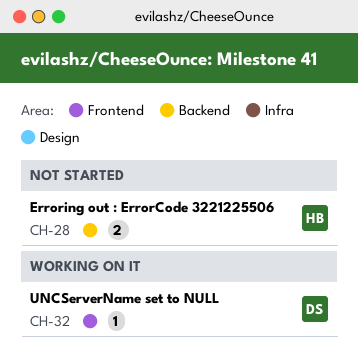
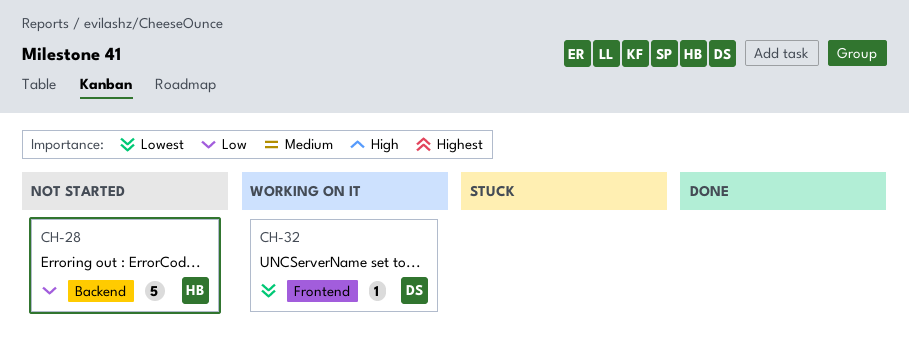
CH-28, estimate: 2 -> 5

